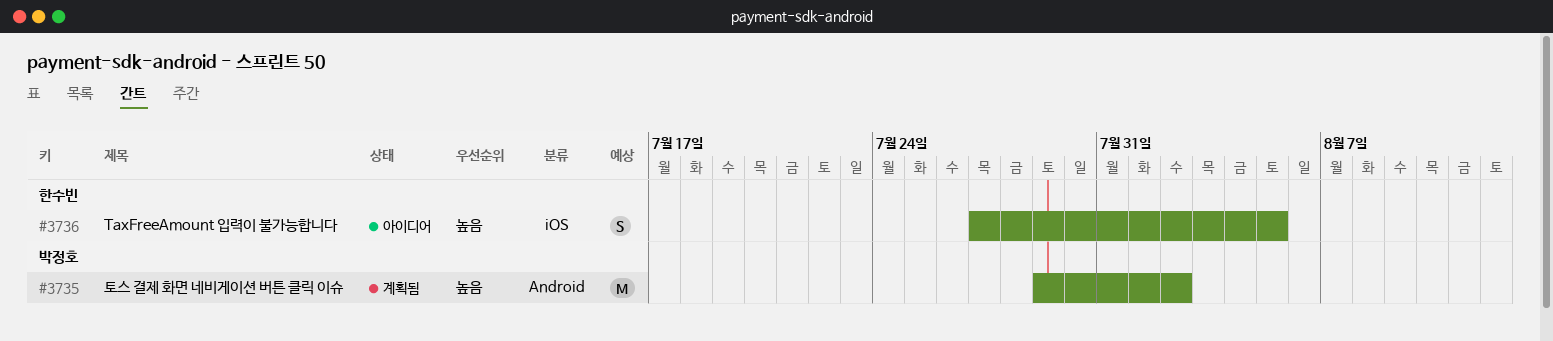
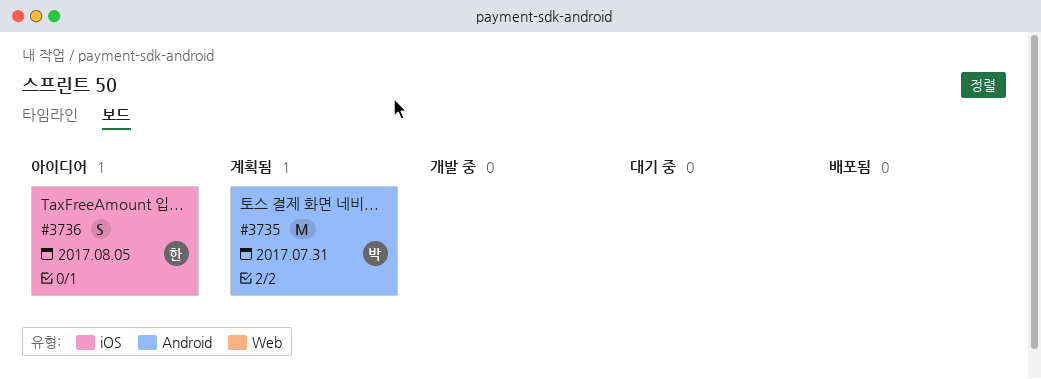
#3735, due: Aug 2 -> Jul 31

